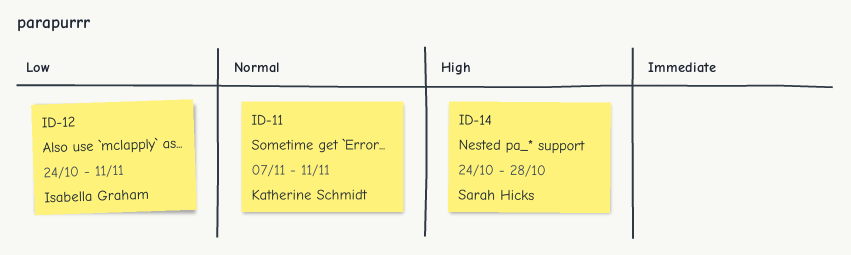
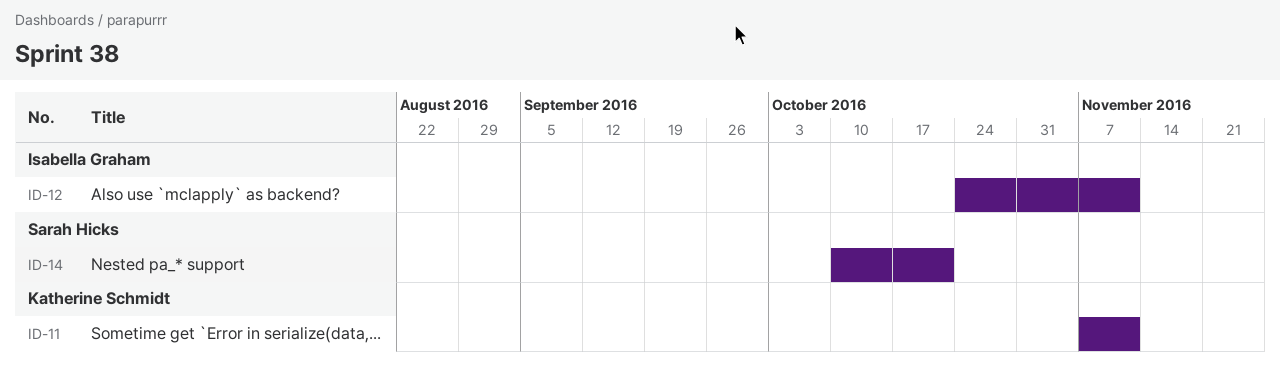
ID-14, start: Oct 24 -> Oct 10
ID-14, due: Oct 28 -> Oct 21

